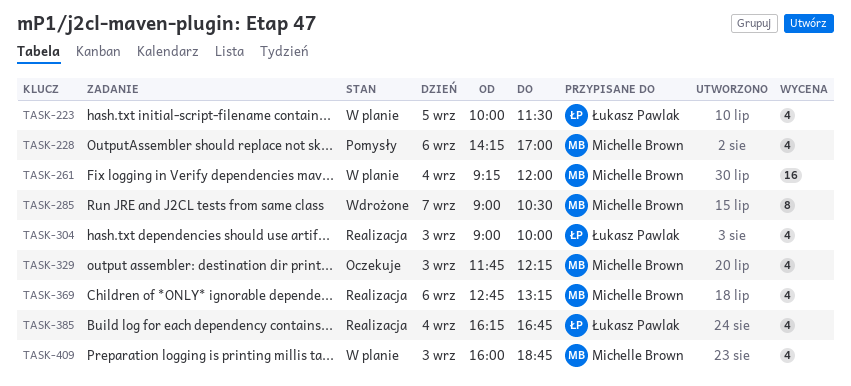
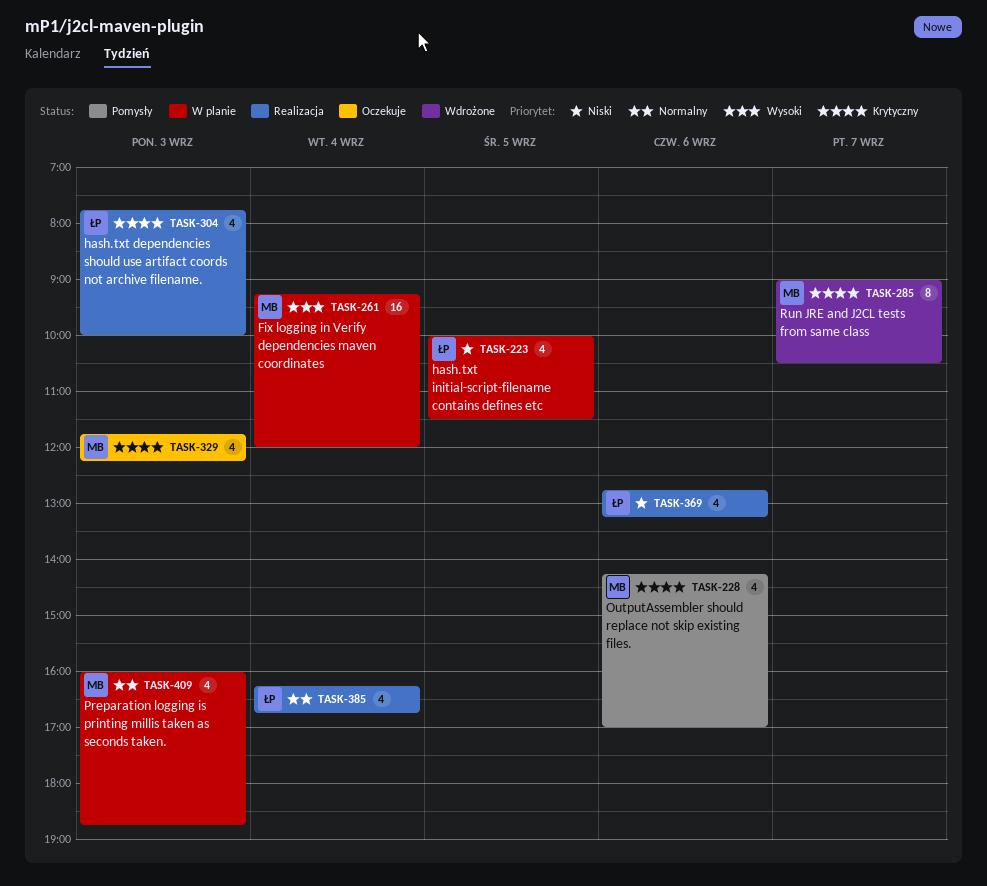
TASK-304, begins: 09:00 -> 07:45
TASK-369, owner: Michelle Brown -> Łukasz Pawlak

